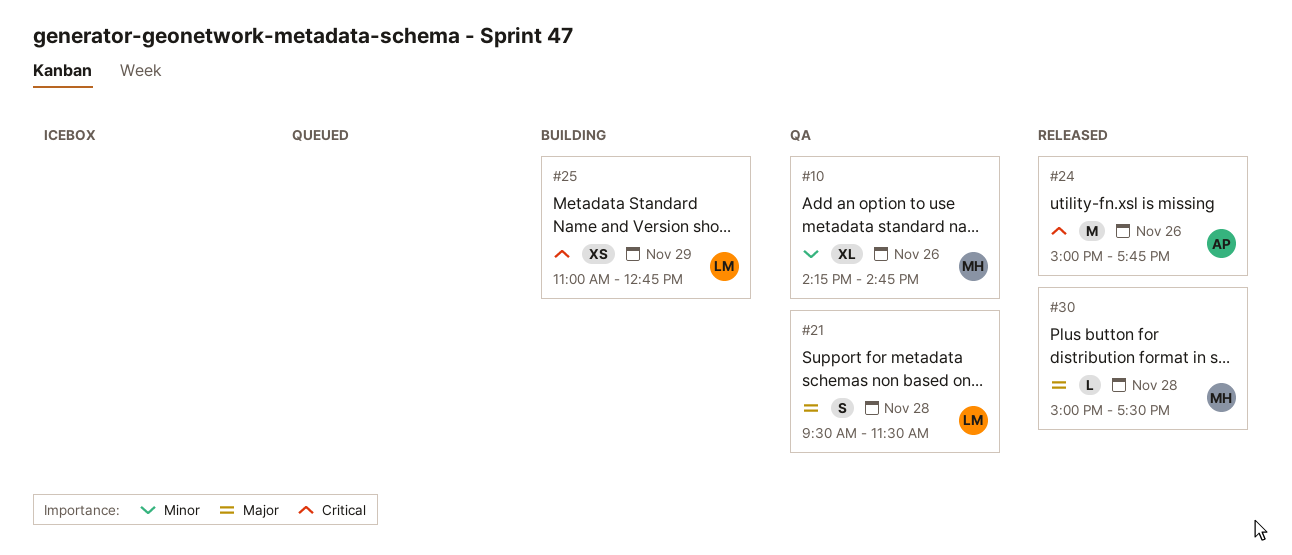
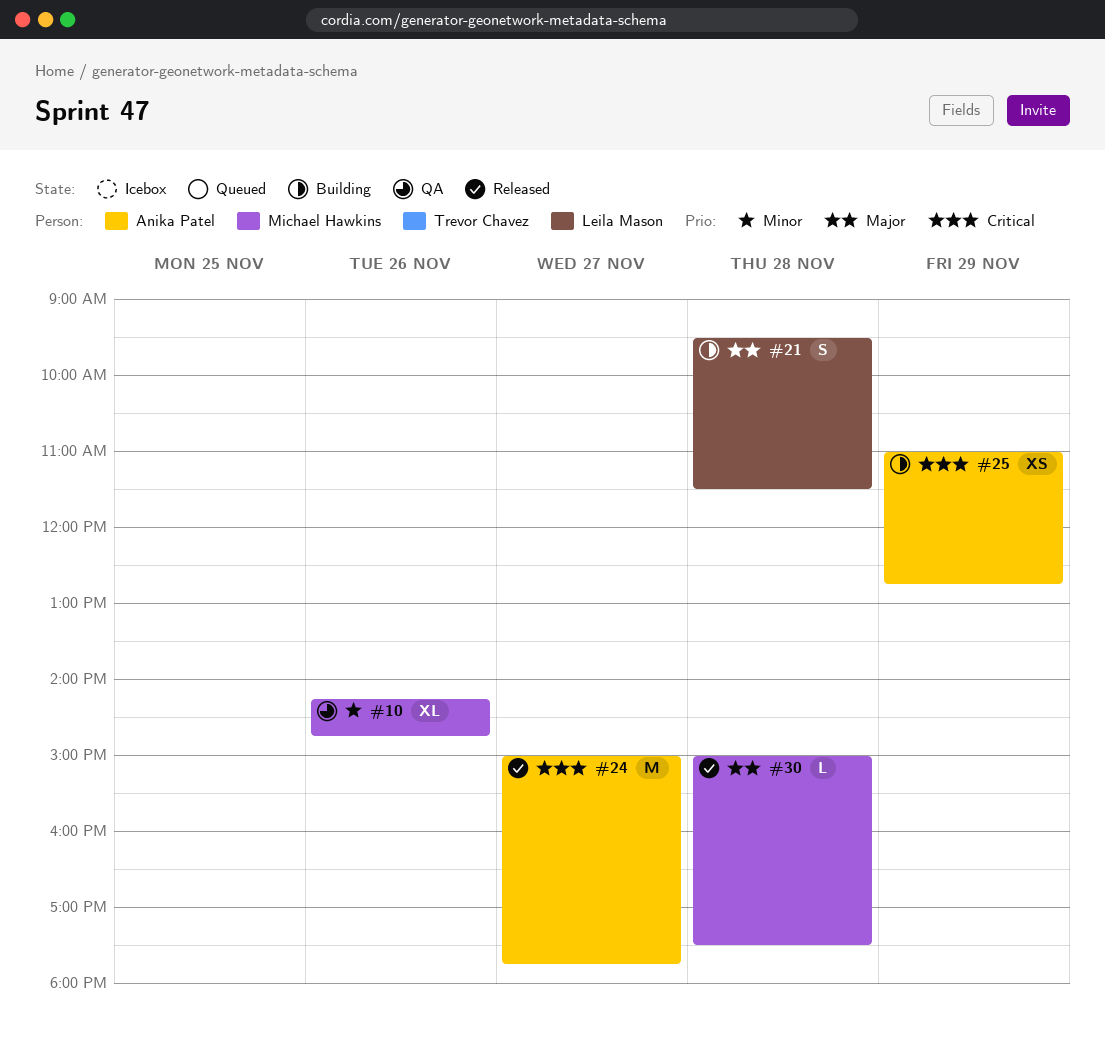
#21, status: QA -> Building
#24, day: Nov 26 -> Nov 27
#25, owner: Leila Mason -> Anika Patel

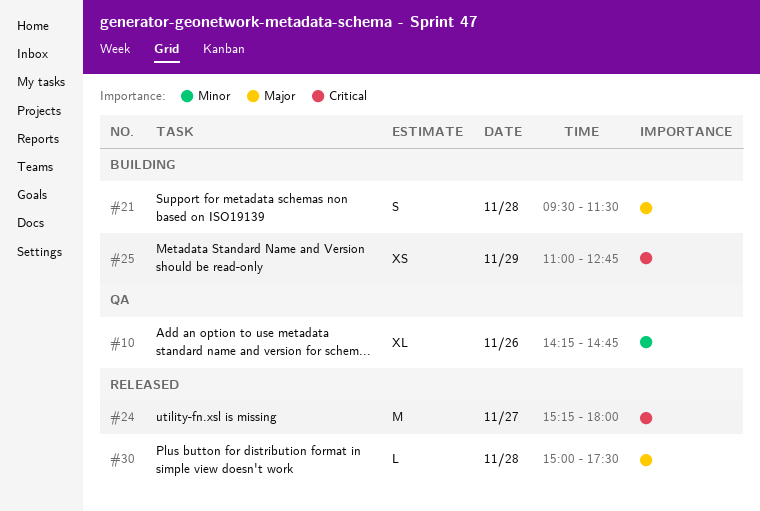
#24, begins: 15:00 -> 15:15
#24, ends: 17:45 -> 18:00

